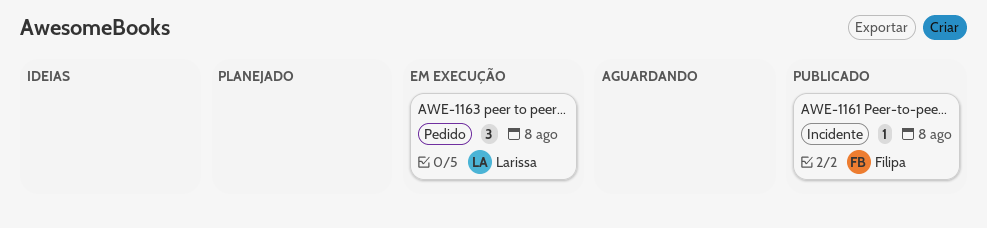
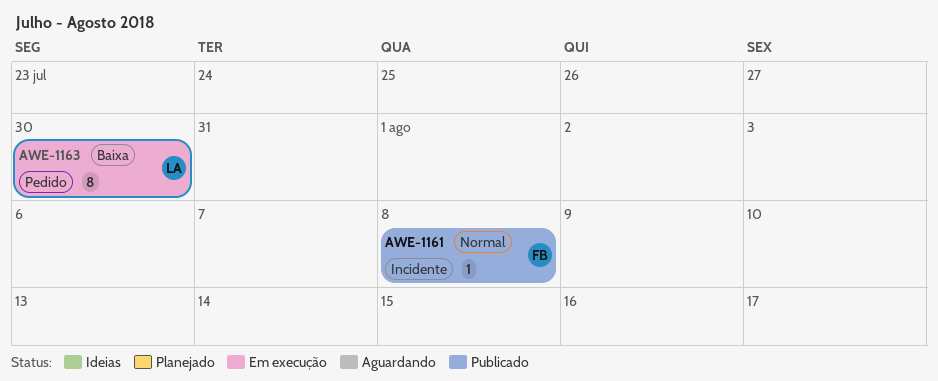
AWE-1163, estimate: 3 -> 8
AWE-1163, due: Aug 8 -> Jul 30

